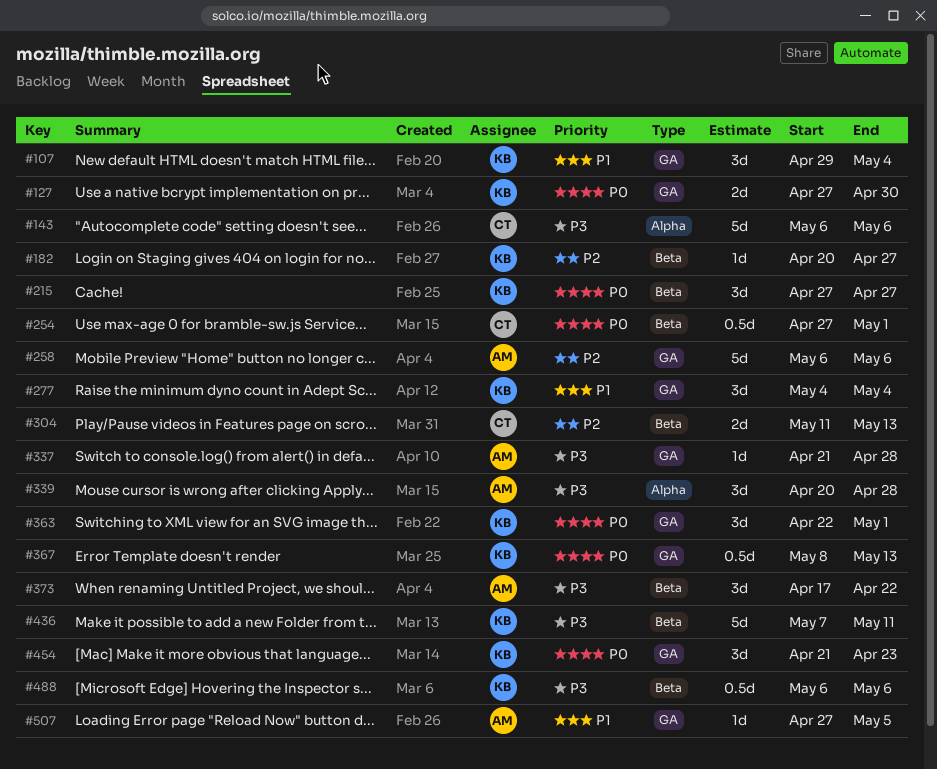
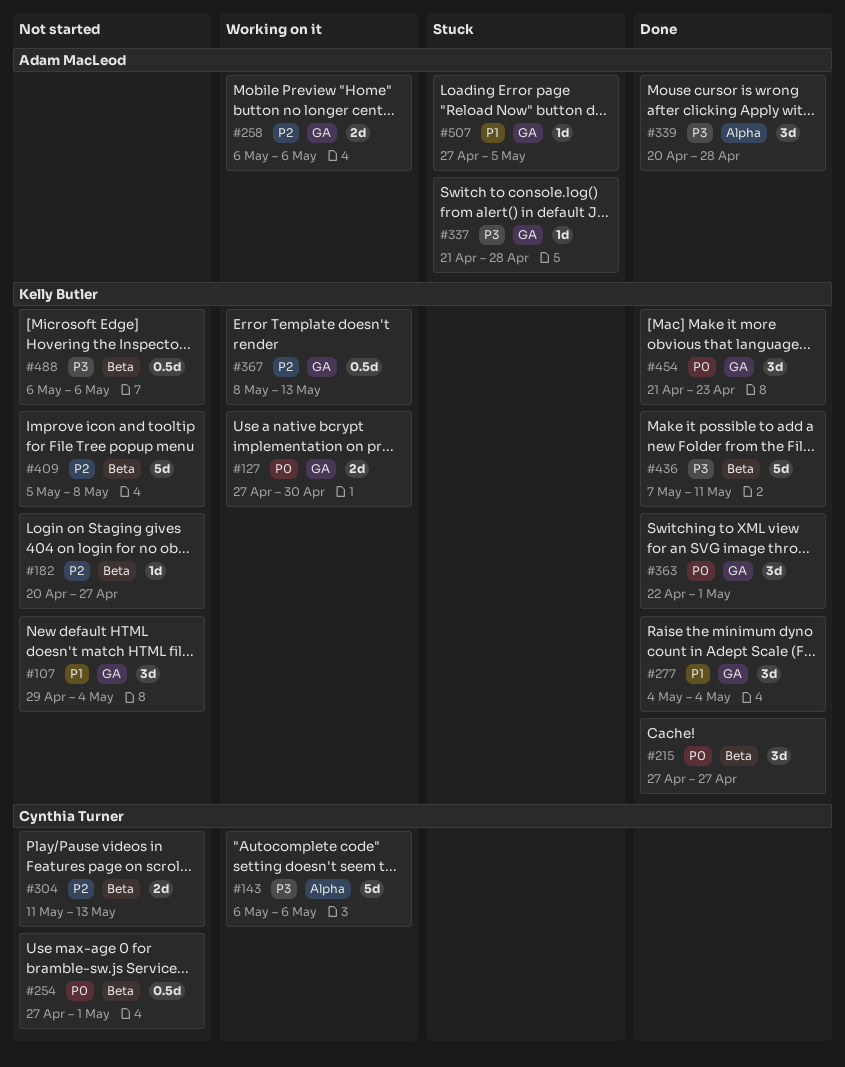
#258, estimate: 5d -> 2d
#367, priority: P0 -> P2
#373: present -> none
#409: none -> present

